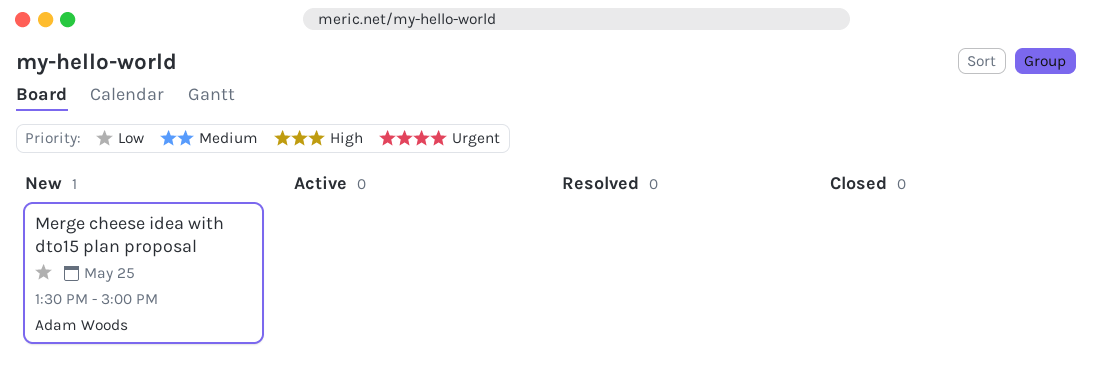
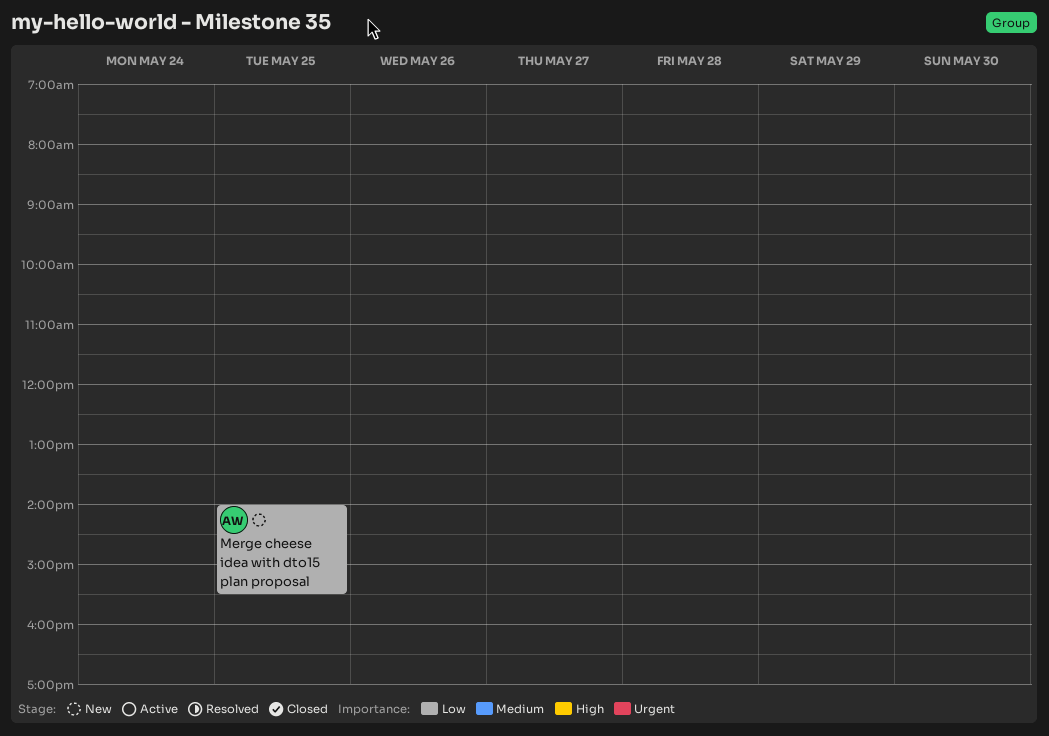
Merge cheese idea with dto15 plan proposal, begins: 13:30 -> 14:00
Merge cheese idea with dto15 plan proposal, ends: 15:00 -> 15:30

